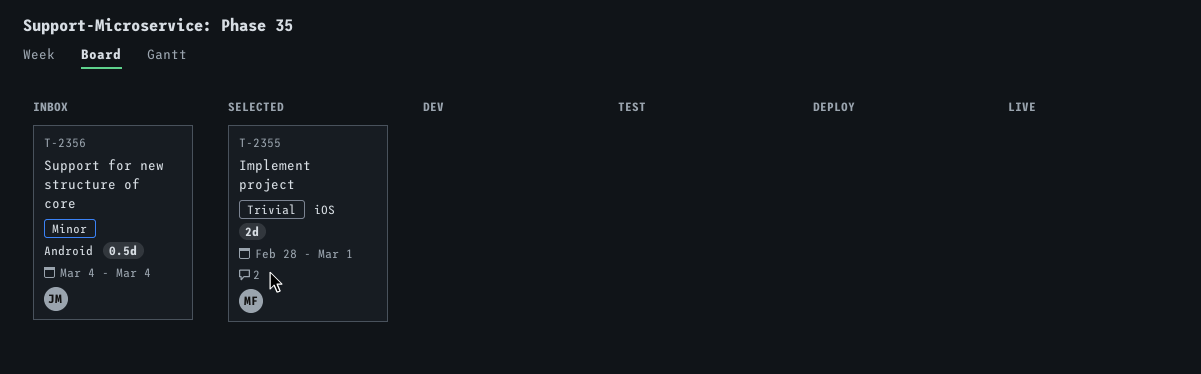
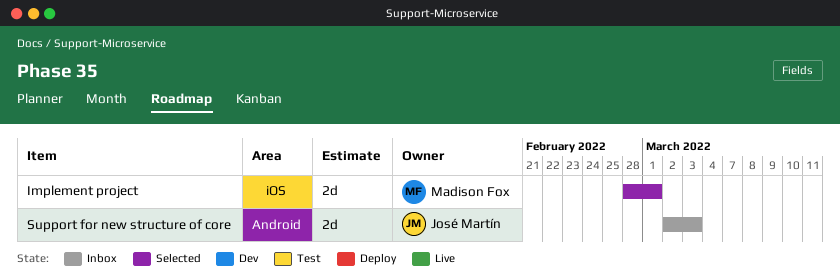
Support for new structure of core, estimate: 0.5d -> 2d
Support for new structure of core, start: Mar 4 -> Mar 2
Support for new structure of core, due: Mar 4 -> Mar 3

